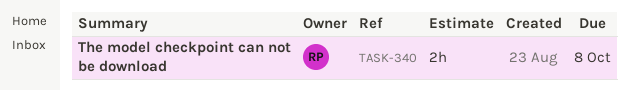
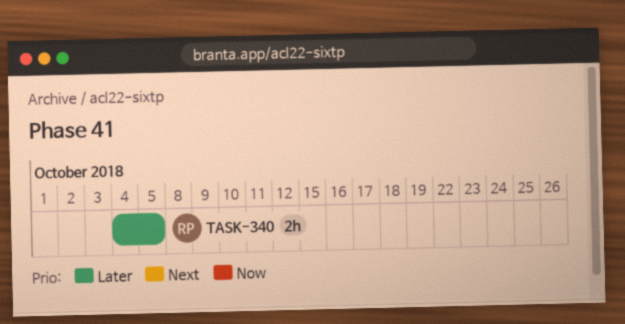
TASK-340, due: Oct 8 -> Oct 5

